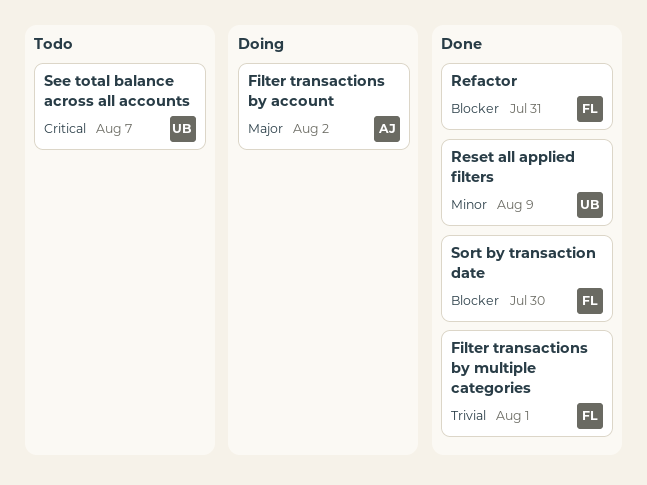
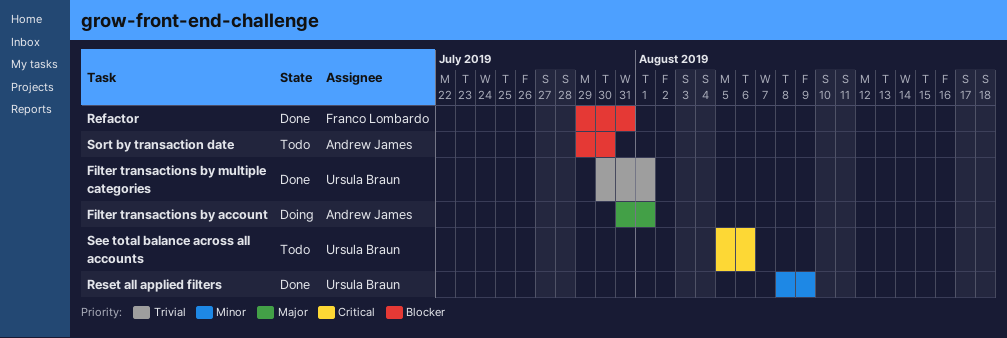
Filter transactions by account, due: Aug 2 -> Aug 1
Filter transactions by multiple categories, owner: Franco Lombardo -> Ursula Braun
See total balance across all accounts, due: Aug 7 -> Aug 6
Sort by transaction date, status: Done -> Todo
Sort by transaction date, owner: Franco Lombardo -> Andrew James

